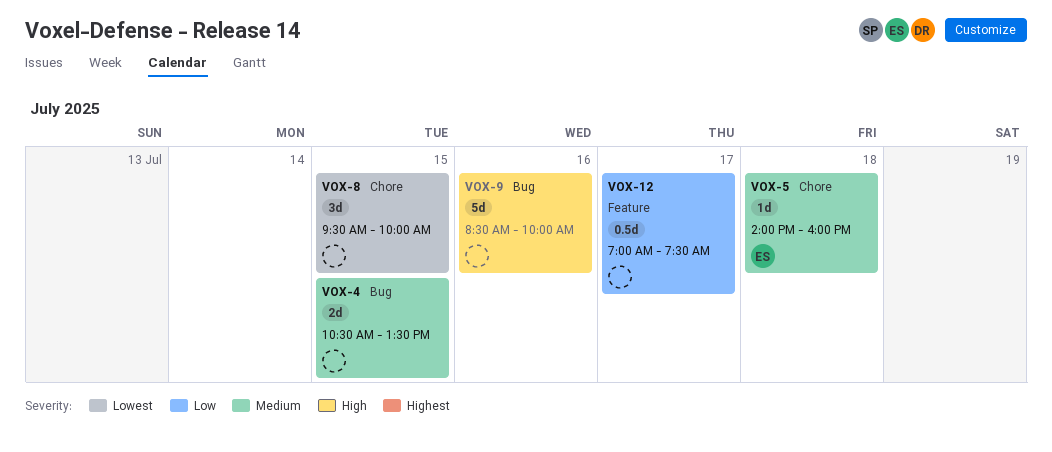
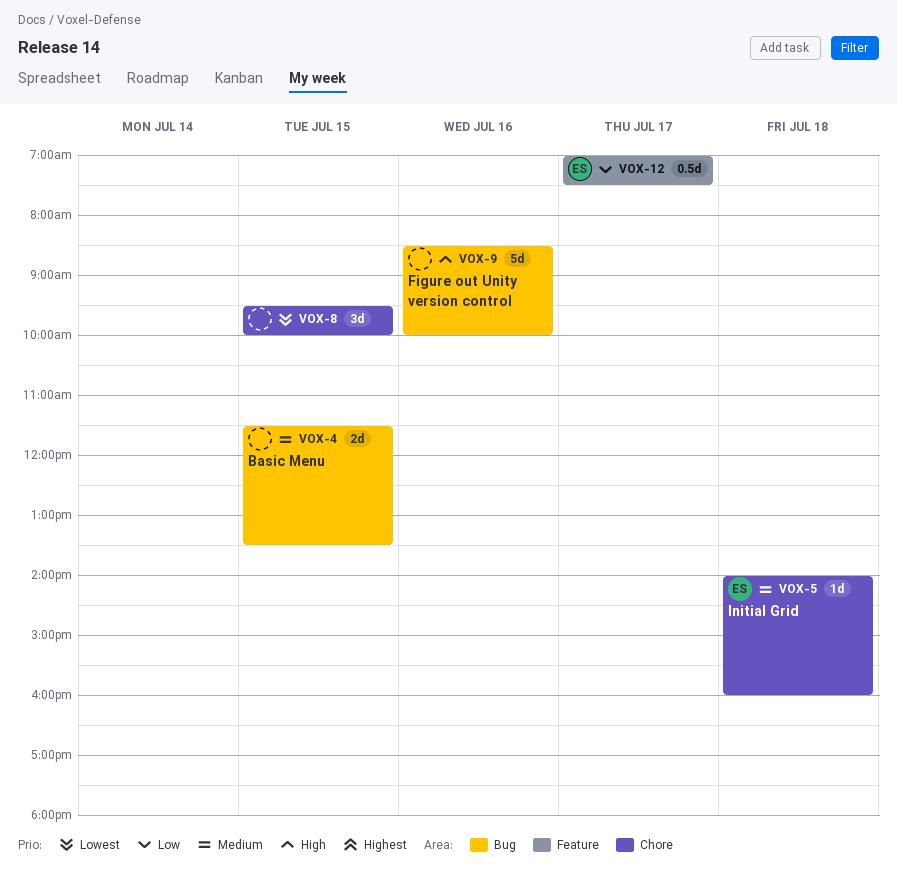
VOX-4, begins: 10:30 -> 11:30
VOX-12, owner: none -> ES

